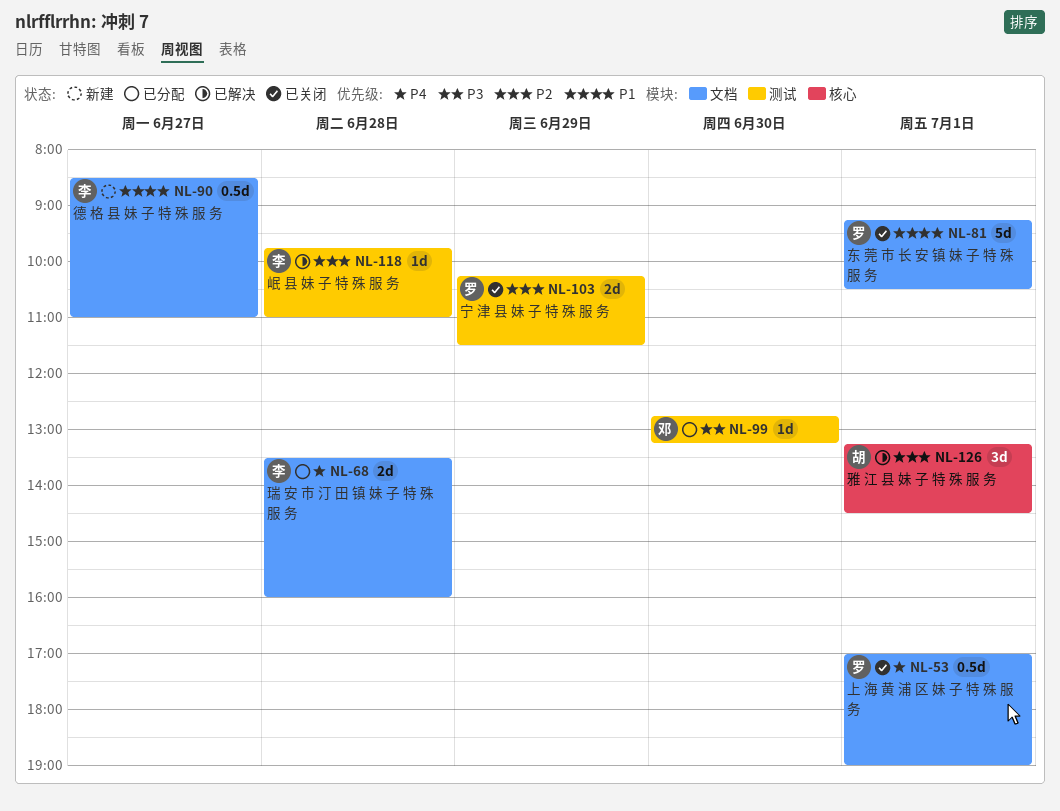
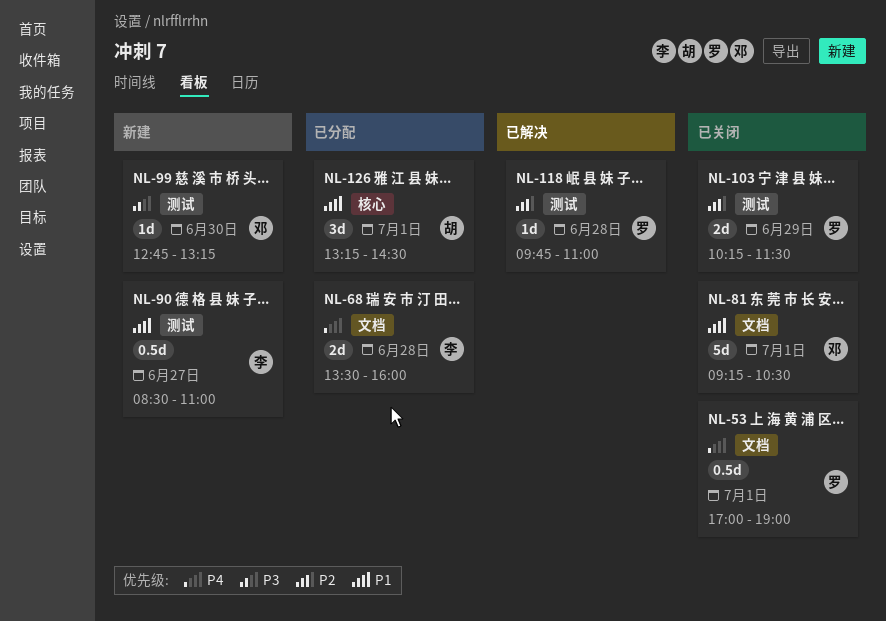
NL-81, owner: 罗 -> 邓
NL-90, label: 文档 -> 测试
NL-99, status: 已分配 -> 新建
NL-118, owner: 李 -> 罗
NL-126, status: 已解决 -> 已分配
NL-126, priority: P2 -> P1

